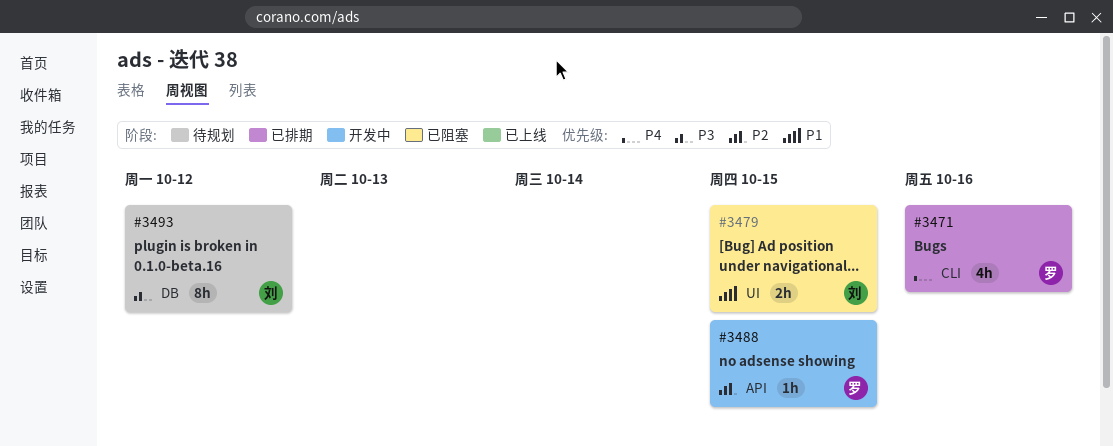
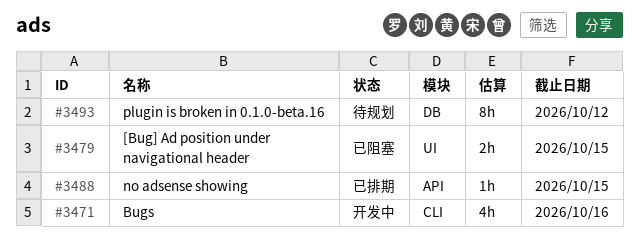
#3471, status: 已排期 -> 开发中
#3488, status: 开发中 -> 已排期

